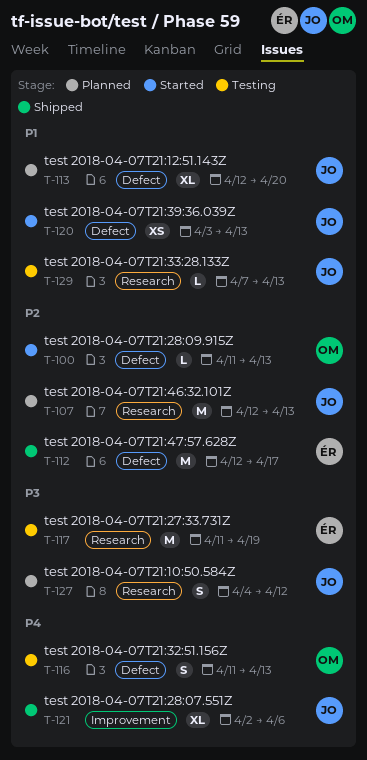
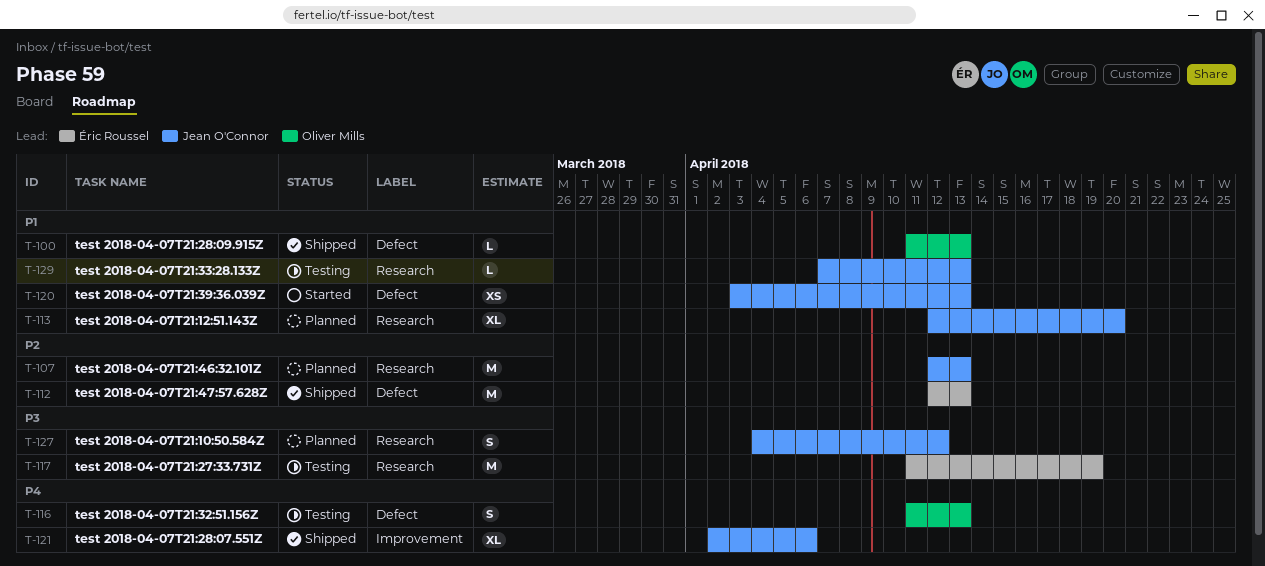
T-100, status: Started -> Shipped
T-100, priority: P2 -> P1
T-112, due: Apr 17 -> Apr 13
T-113, label: Defect -> Research

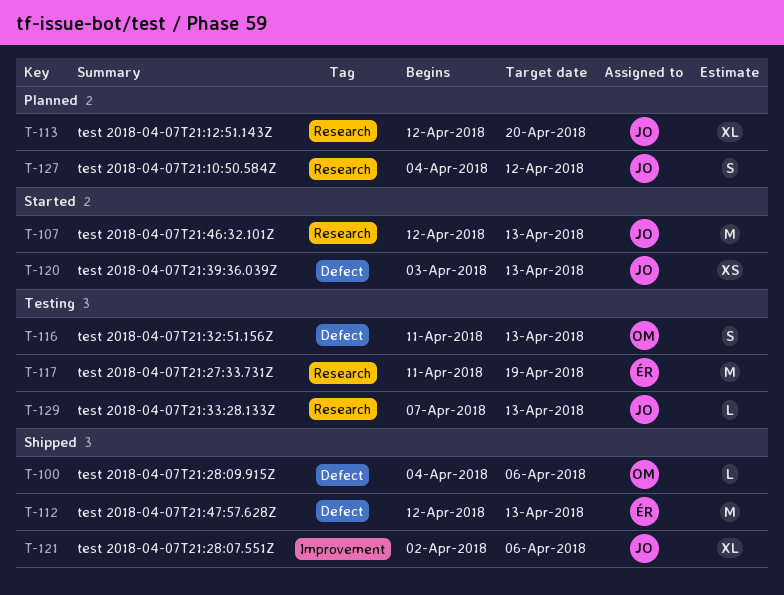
T-100, start: Apr 11 -> Apr 4
T-100, due: Apr 13 -> Apr 6
T-107, status: Planned -> Started

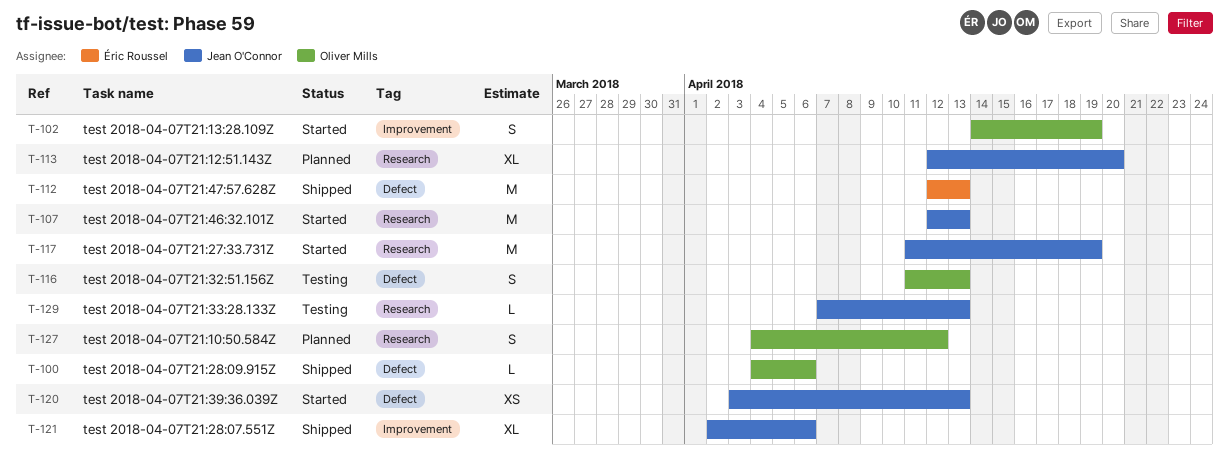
T-102: none -> present
T-117, status: Testing -> Started
T-117, owner: Éric Roussel -> Jean O'Connor
T-127, owner: Jean O'Connor -> Oliver Mills

